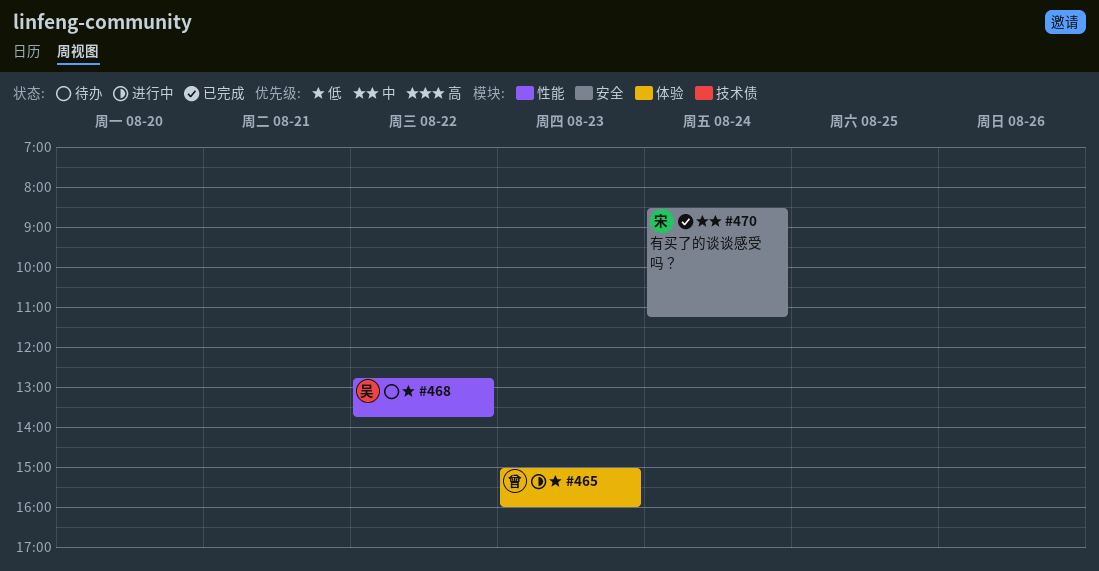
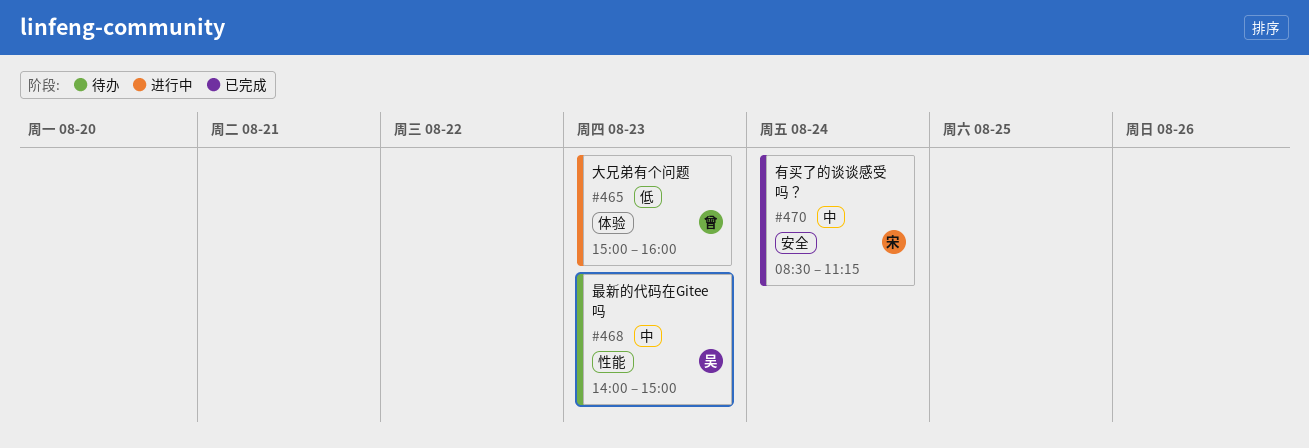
#468, priority: 低 -> 中
#468, day: Aug 22 -> Aug 23
#468, begins: 12:45 -> 14:00
#468, ends: 13:45 -> 15:00

